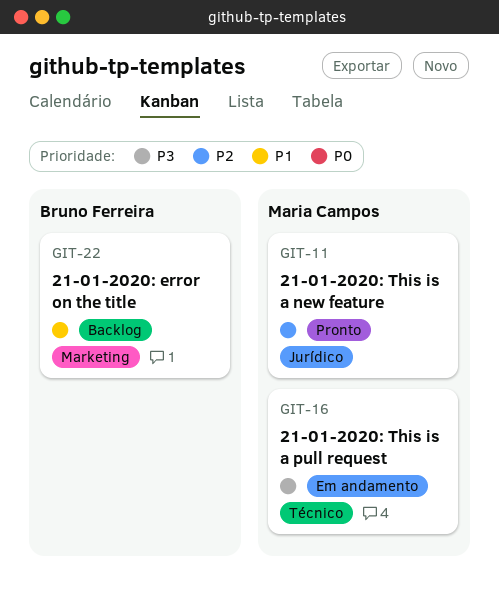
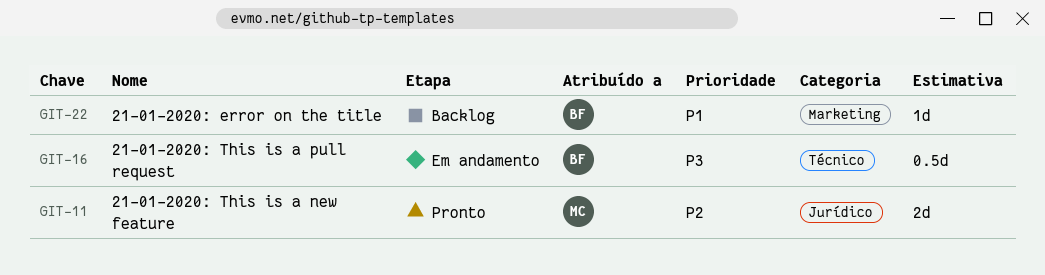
GIT-16, owner: Maria Campos -> Bruno Ferreira

